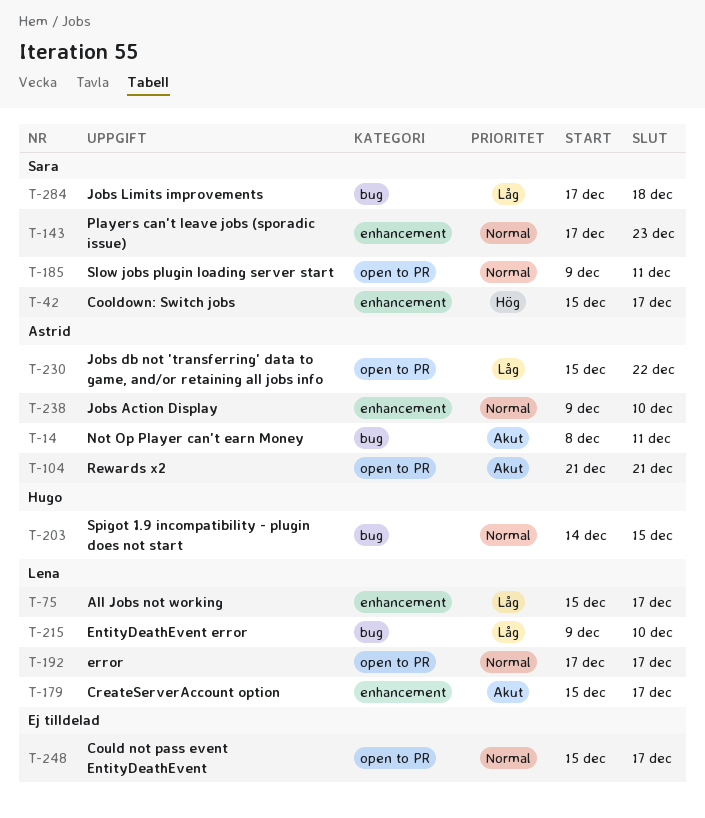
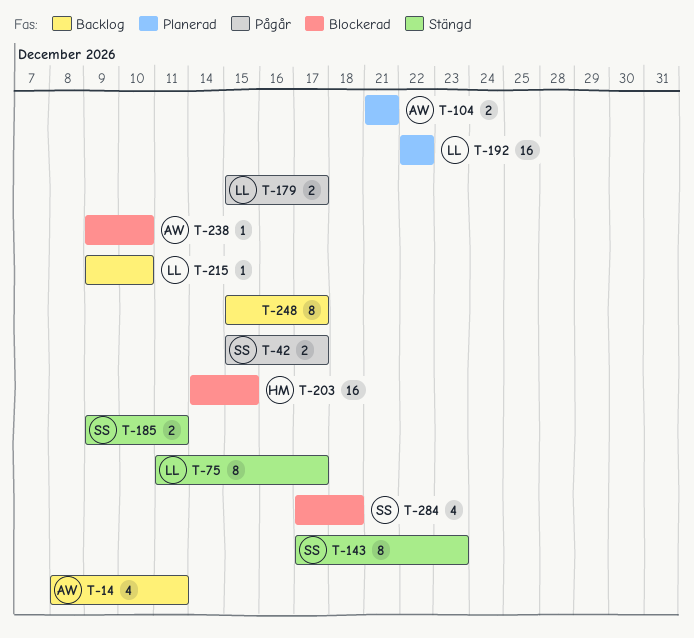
T-75, start: Dec 15 -> Dec 11
T-192, start: Dec 17 -> Dec 22
T-192, due: Dec 17 -> Dec 22
T-230: present -> none

